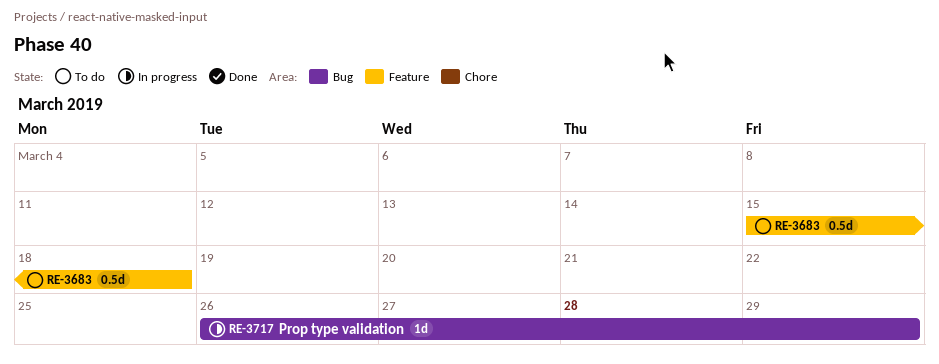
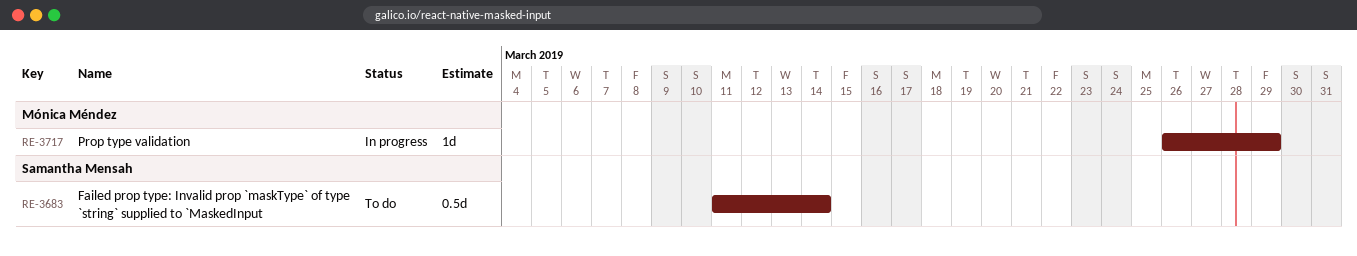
RE-3683, start: Mar 15 -> Mar 11
RE-3683, due: Mar 18 -> Mar 14

